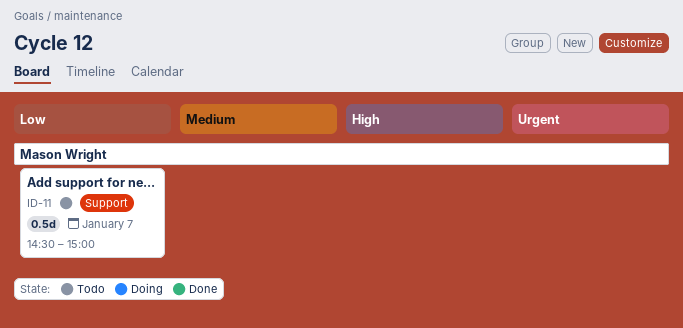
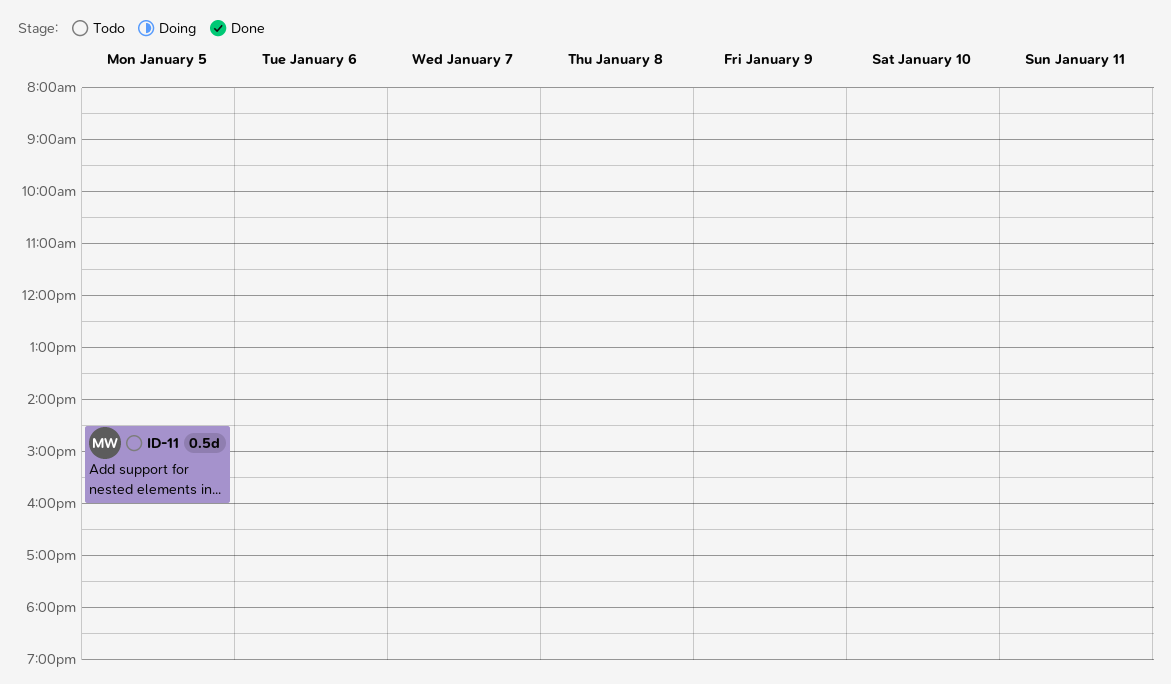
ID-11, day: Jan 7 -> Jan 5
ID-11, ends: 15:00 -> 16:00

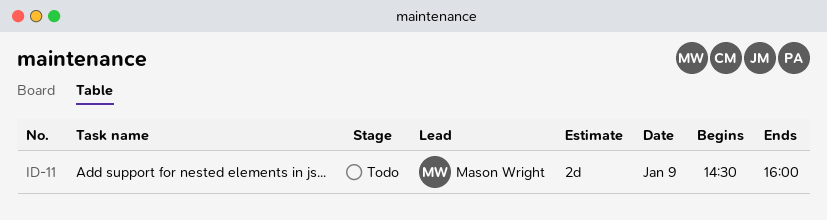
ID-11, estimate: 0.5d -> 2d
ID-11, day: Jan 5 -> Jan 9

